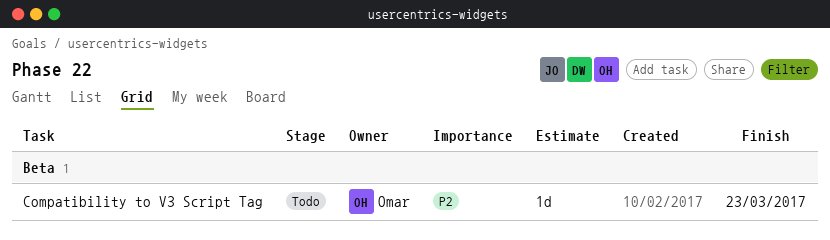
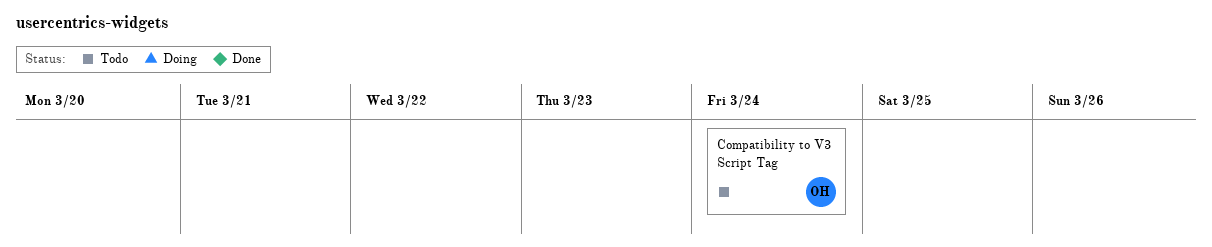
Compatibility to V3 Script Tag, due: Mar 23 -> Mar 24

